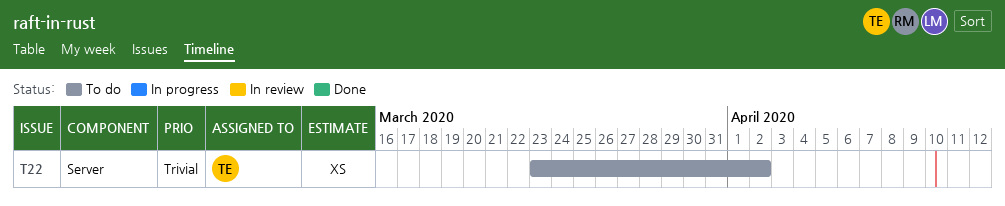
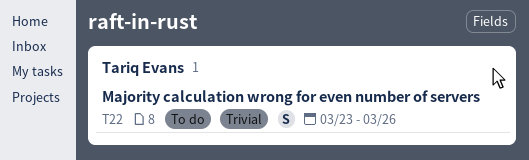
T22, estimate: XS -> S
T22, due: Apr 2 -> Mar 26

